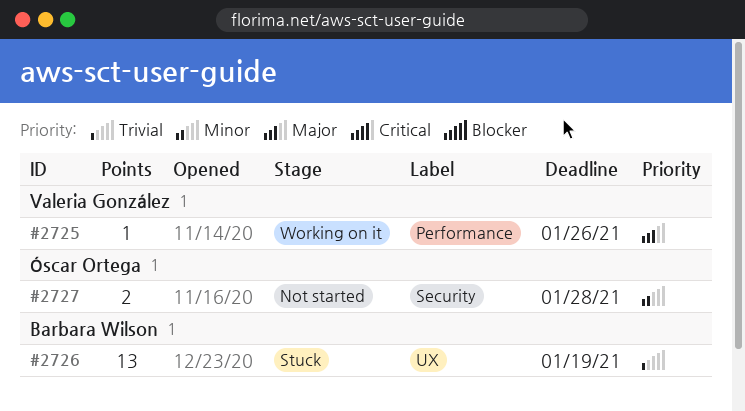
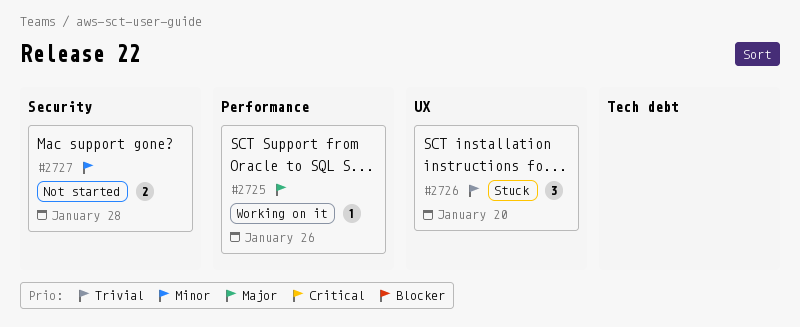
#2726, estimate: 13 -> 3
#2726, due: Jan 19 -> Jan 20

